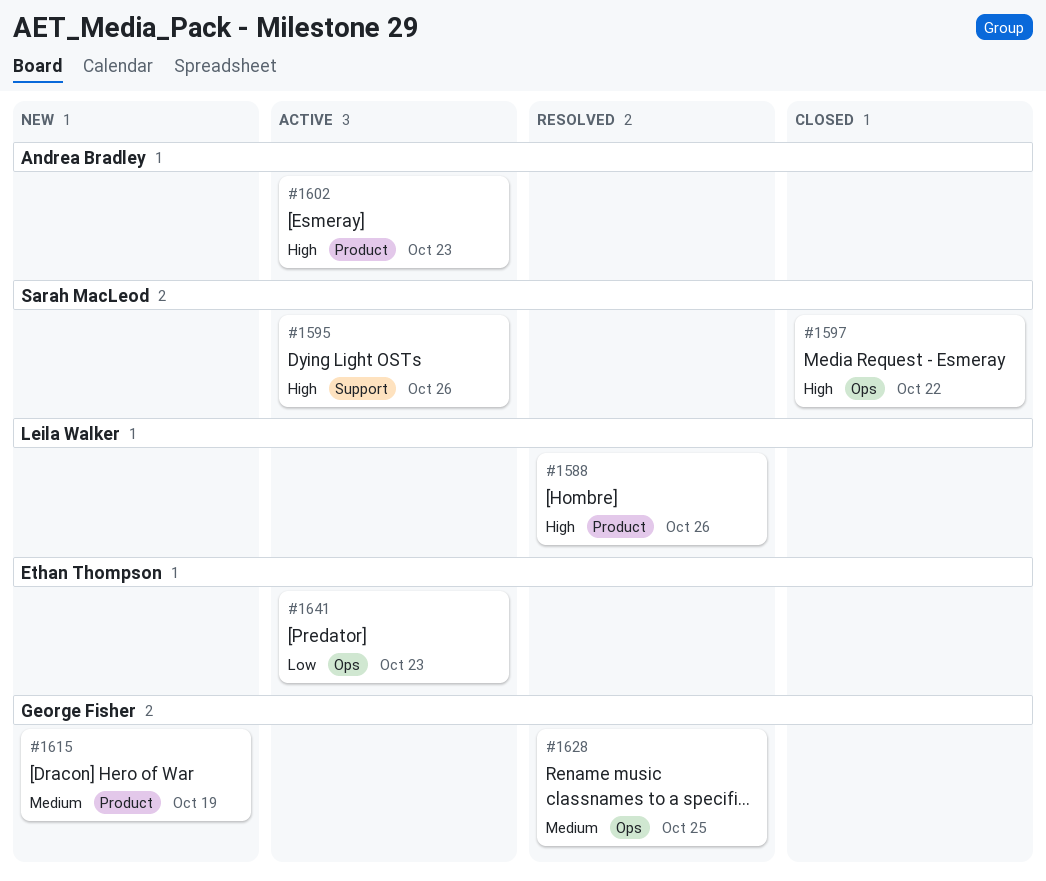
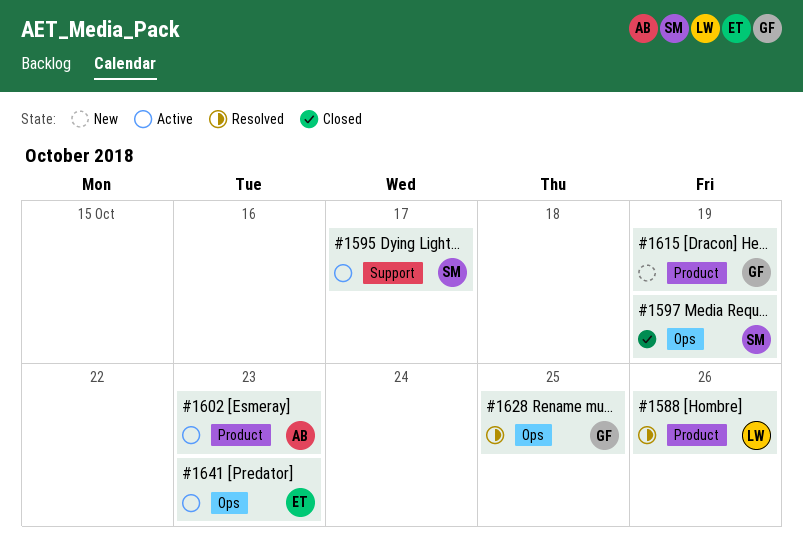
#1595, due: Oct 26 -> Oct 17
#1597, due: Oct 22 -> Oct 19

